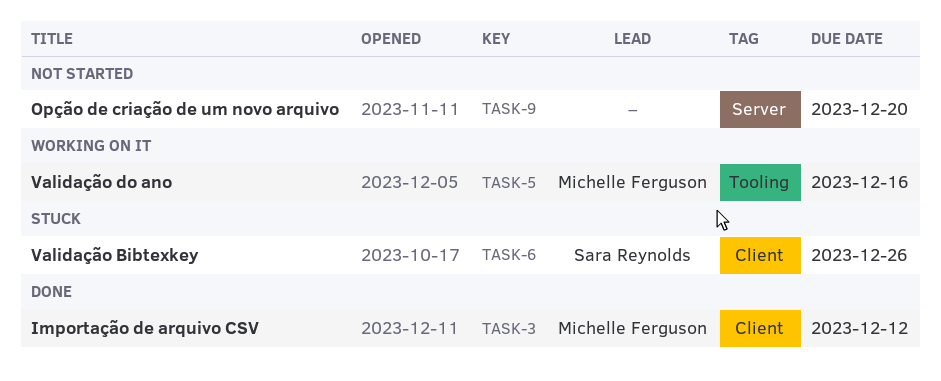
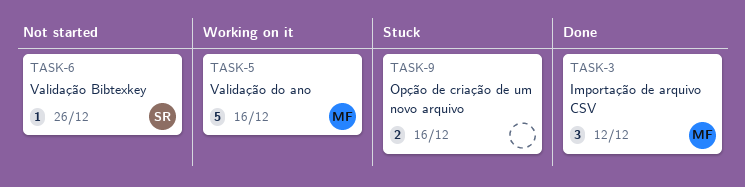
TASK-6, status: Stuck -> Not started
TASK-9, status: Not started -> Stuck
TASK-9, due: Dec 20 -> Dec 16

